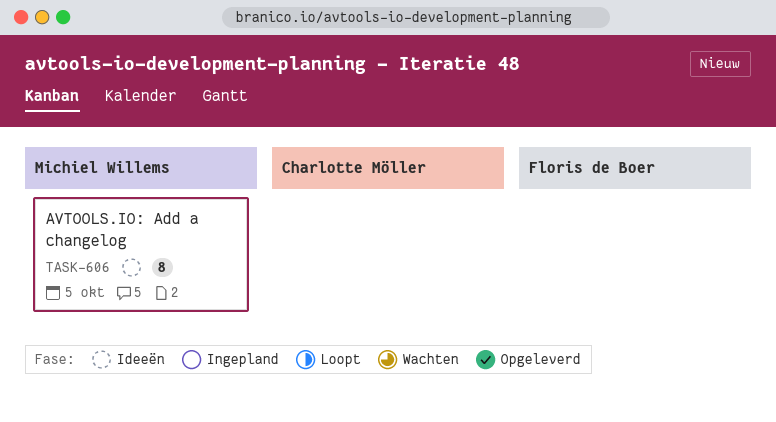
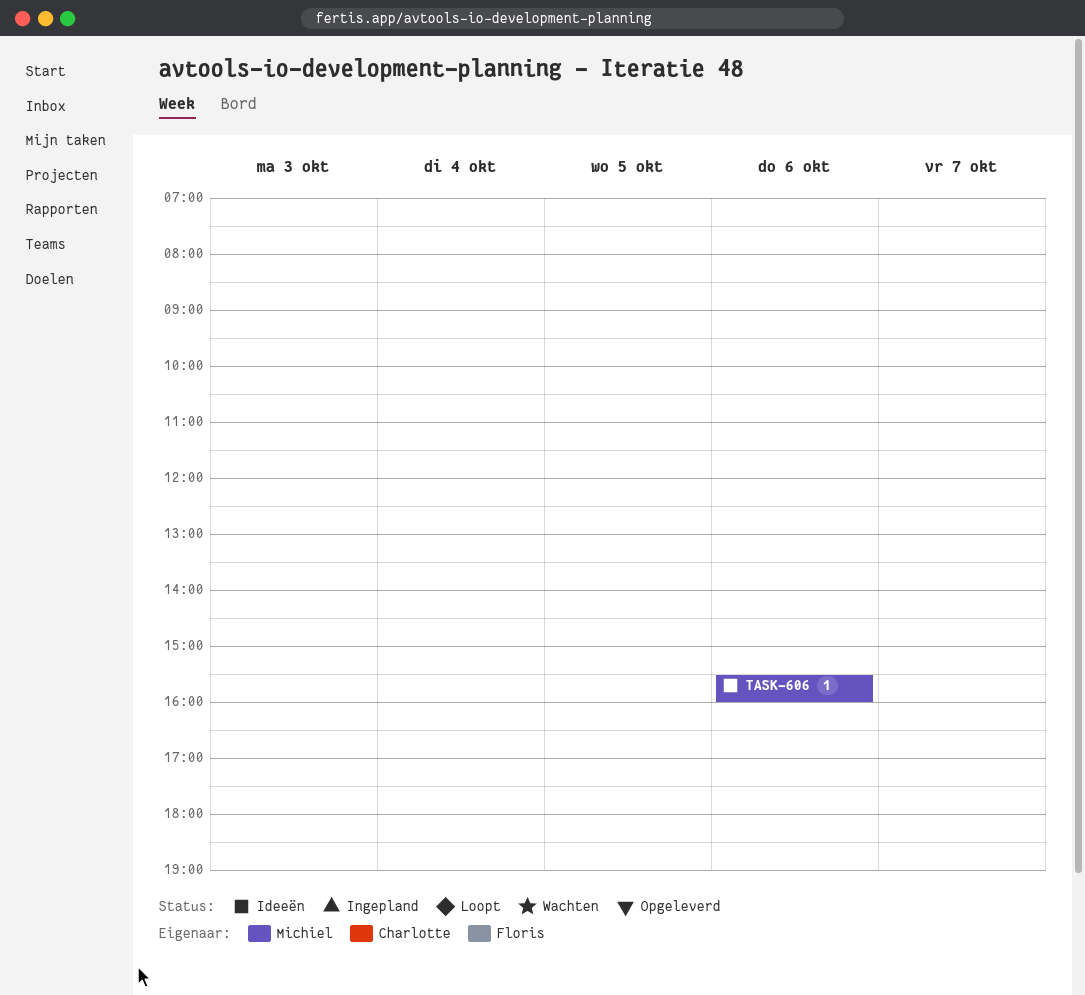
TASK-606, estimate: 8 -> 1
TASK-606, day: Oct 5 -> Oct 6

